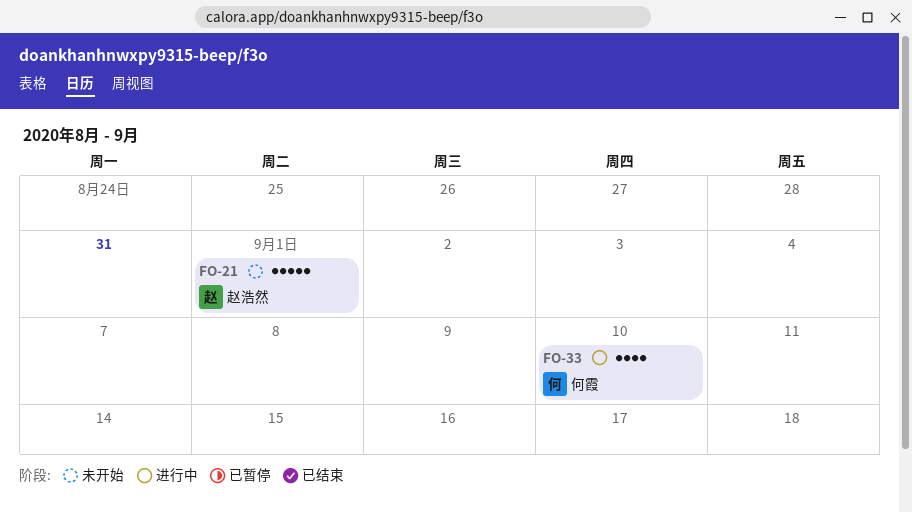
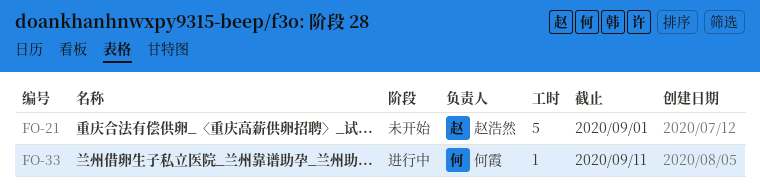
FO-33, estimate: 4 -> 1
FO-33, due: Sep 10 -> Sep 11

